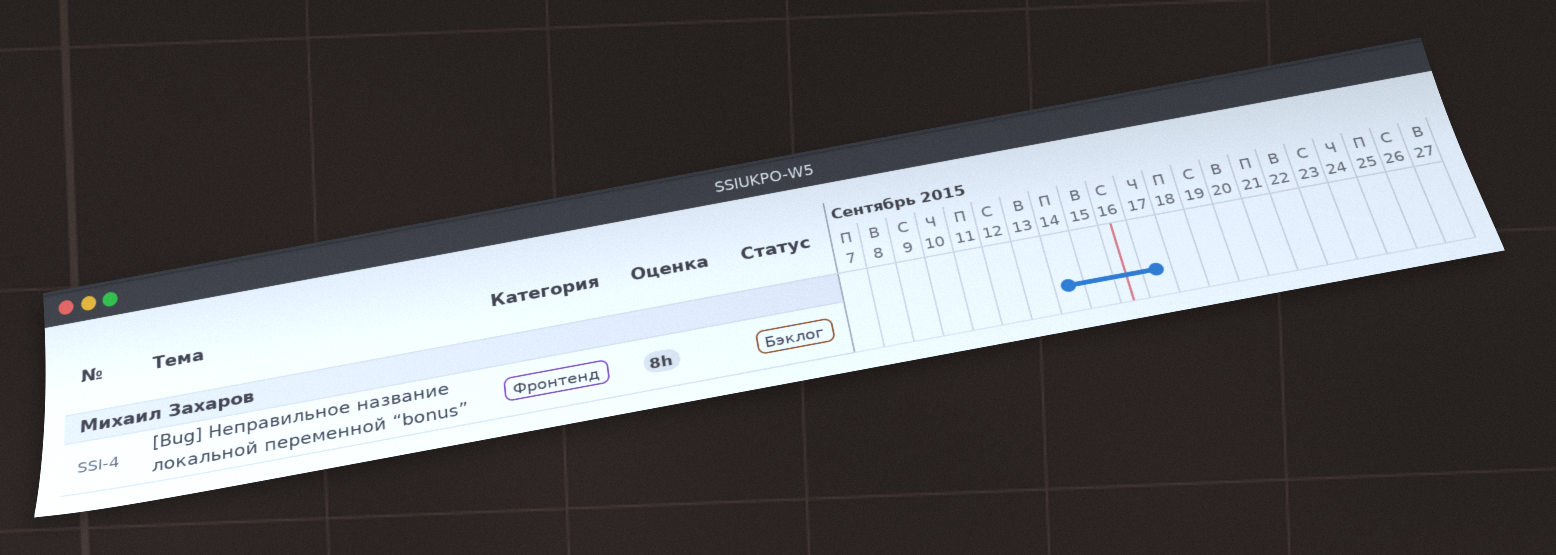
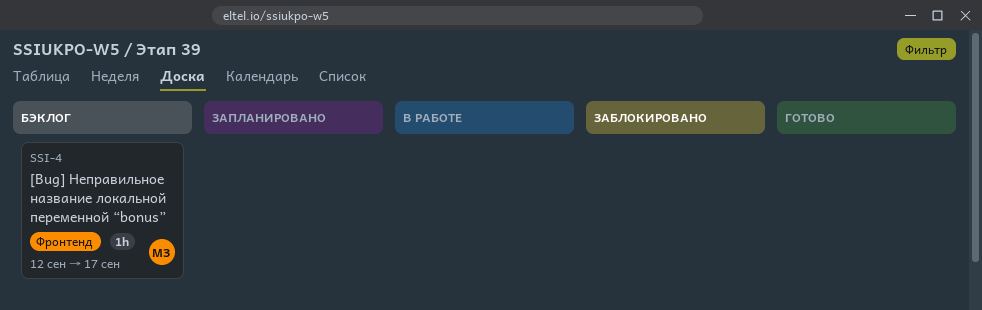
SSI-4, estimate: 8h -> 1h
SSI-4, start: Sep 14 -> Sep 12

